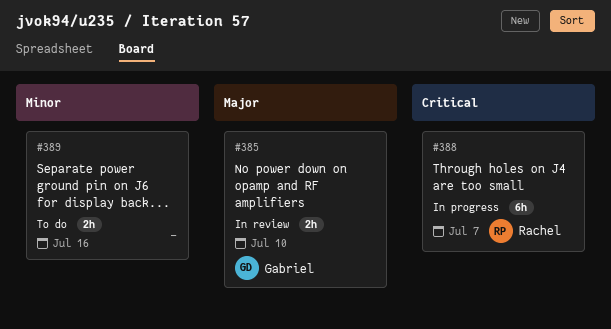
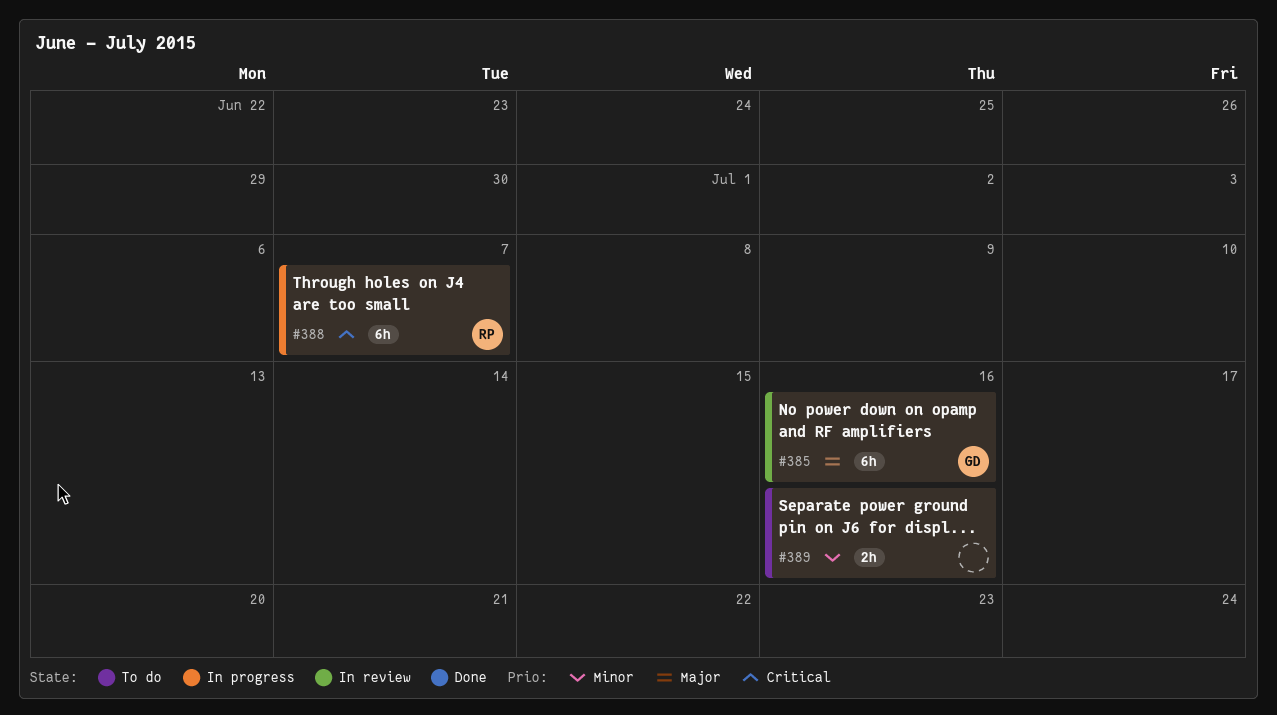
#385, estimate: 2h -> 6h
#385, due: Jul 10 -> Jul 16

